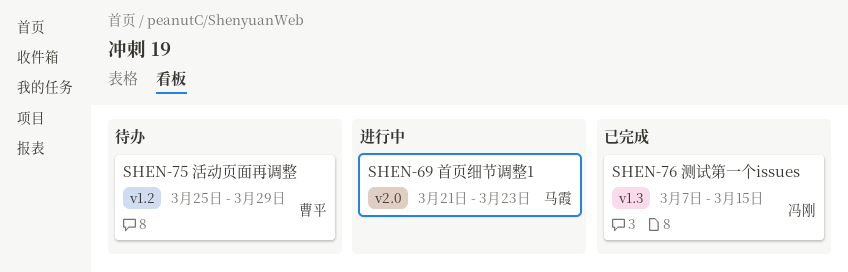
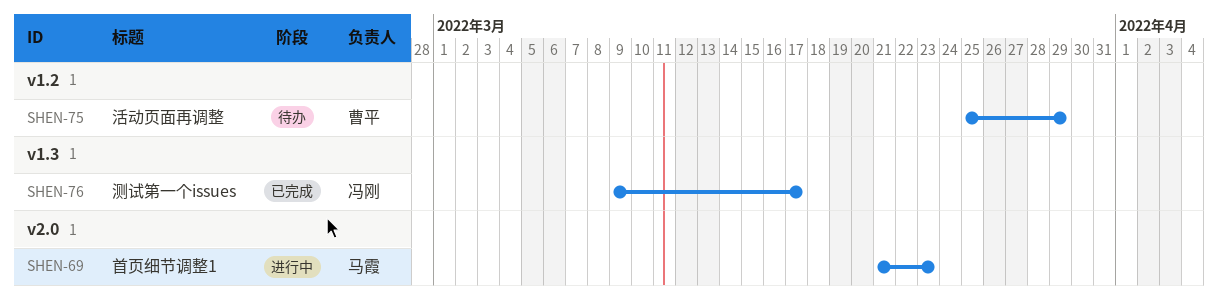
SHEN-76, start: Mar 7 -> Mar 9
SHEN-76, due: Mar 15 -> Mar 17

